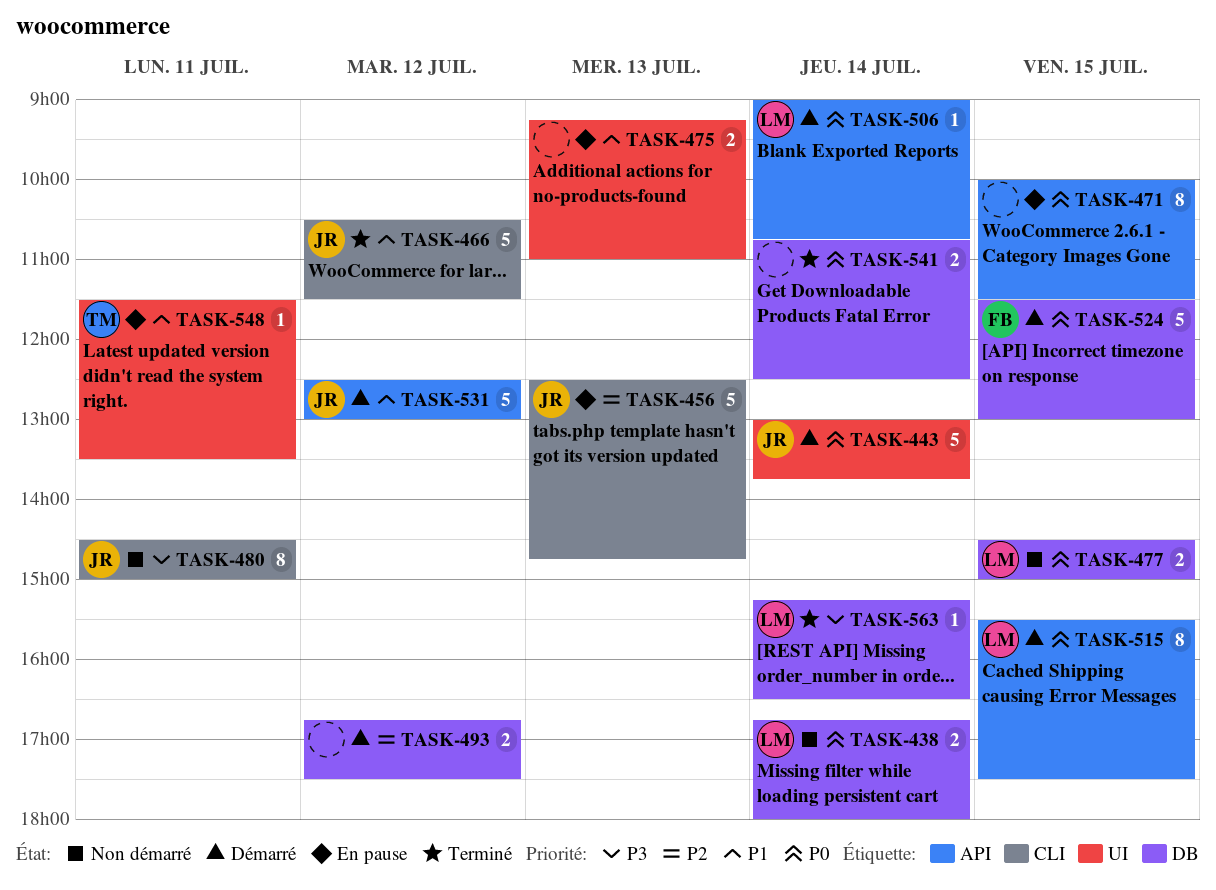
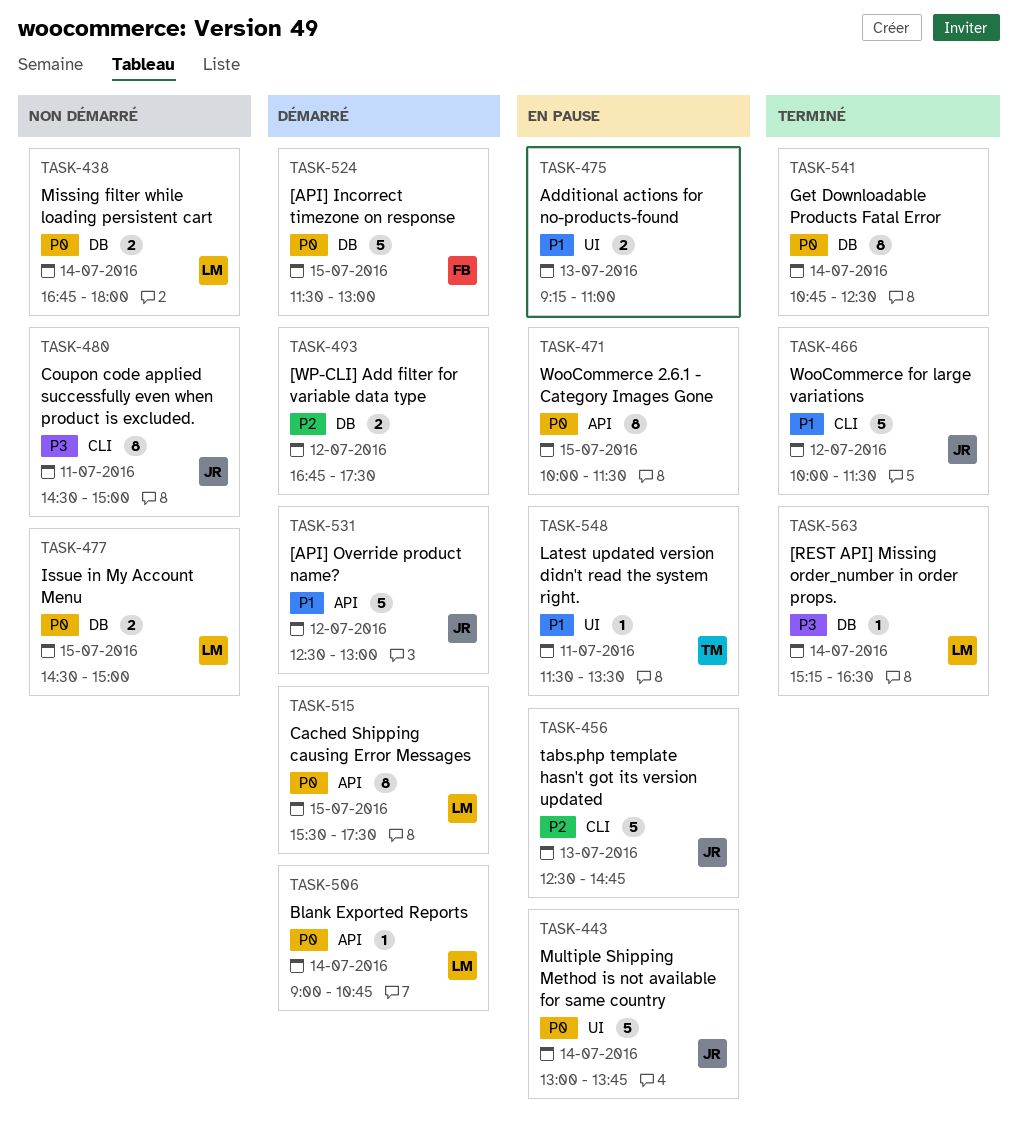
TASK-443, status: Démarré -> En pause
TASK-466, begins: 10:30 -> 10:00
TASK-541, estimate: 2 -> 8

